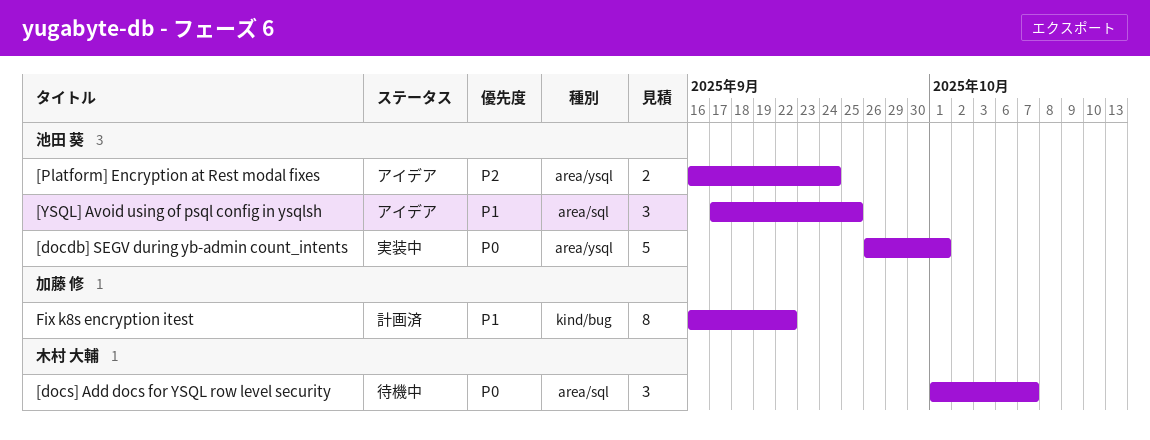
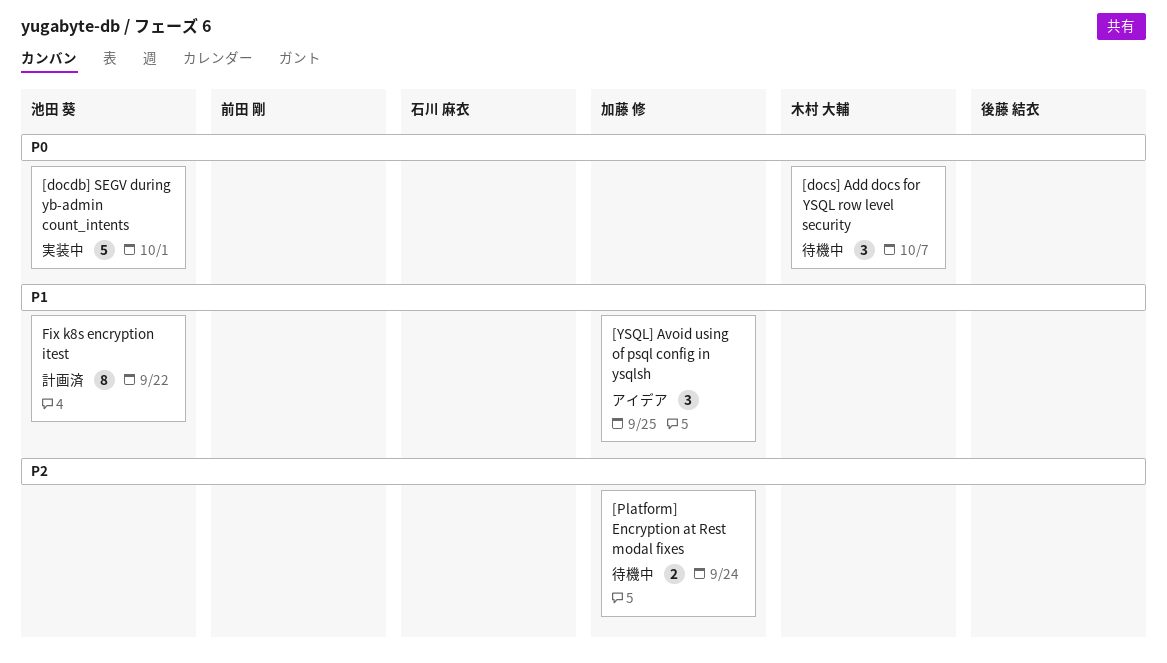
[Platform] Encryption at Rest modal fixes, status: アイデア -> 待機中
[Platform] Encryption at Rest modal fixes, owner: 池田 葵 -> 加藤 修
[YSQL] Avoid using of psql config in ysqlsh, owner: 池田 葵 -> 加藤 修
Fix k8s encryption itest, owner: 加藤 修 -> 池田 葵

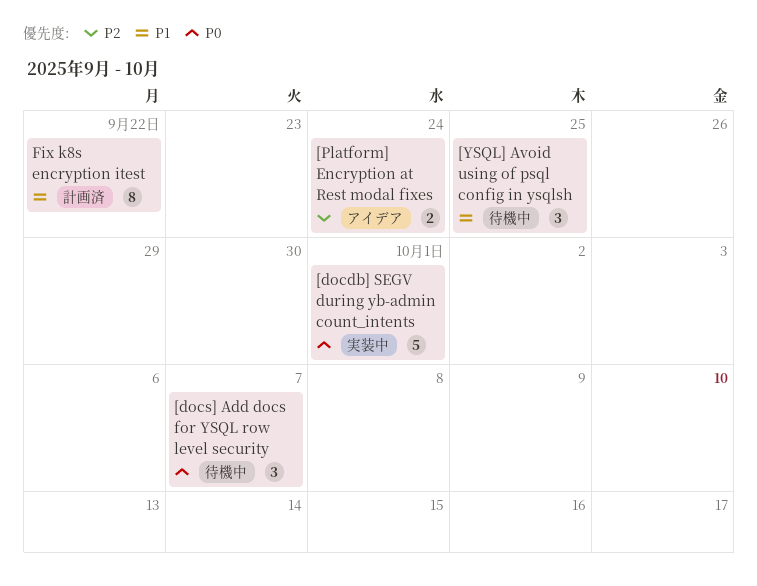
[Platform] Encryption at Rest modal fixes, status: 待機中 -> アイデア
[YSQL] Avoid using of psql config in ysqlsh, status: アイデア -> 待機中

